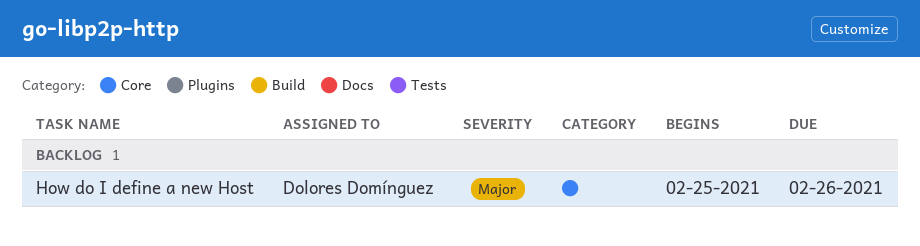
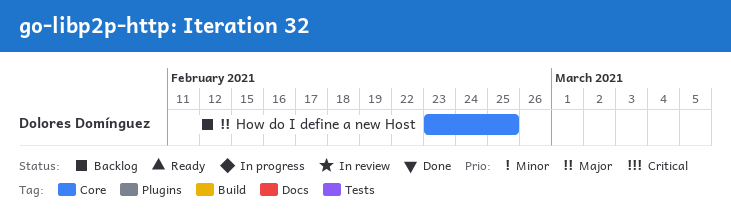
How do I define a new Host, start: Feb 25 -> Feb 23
How do I define a new Host, due: Feb 26 -> Feb 25

